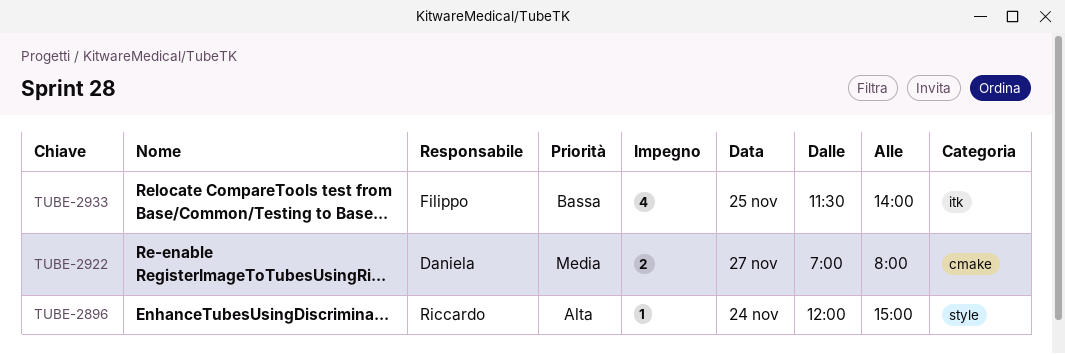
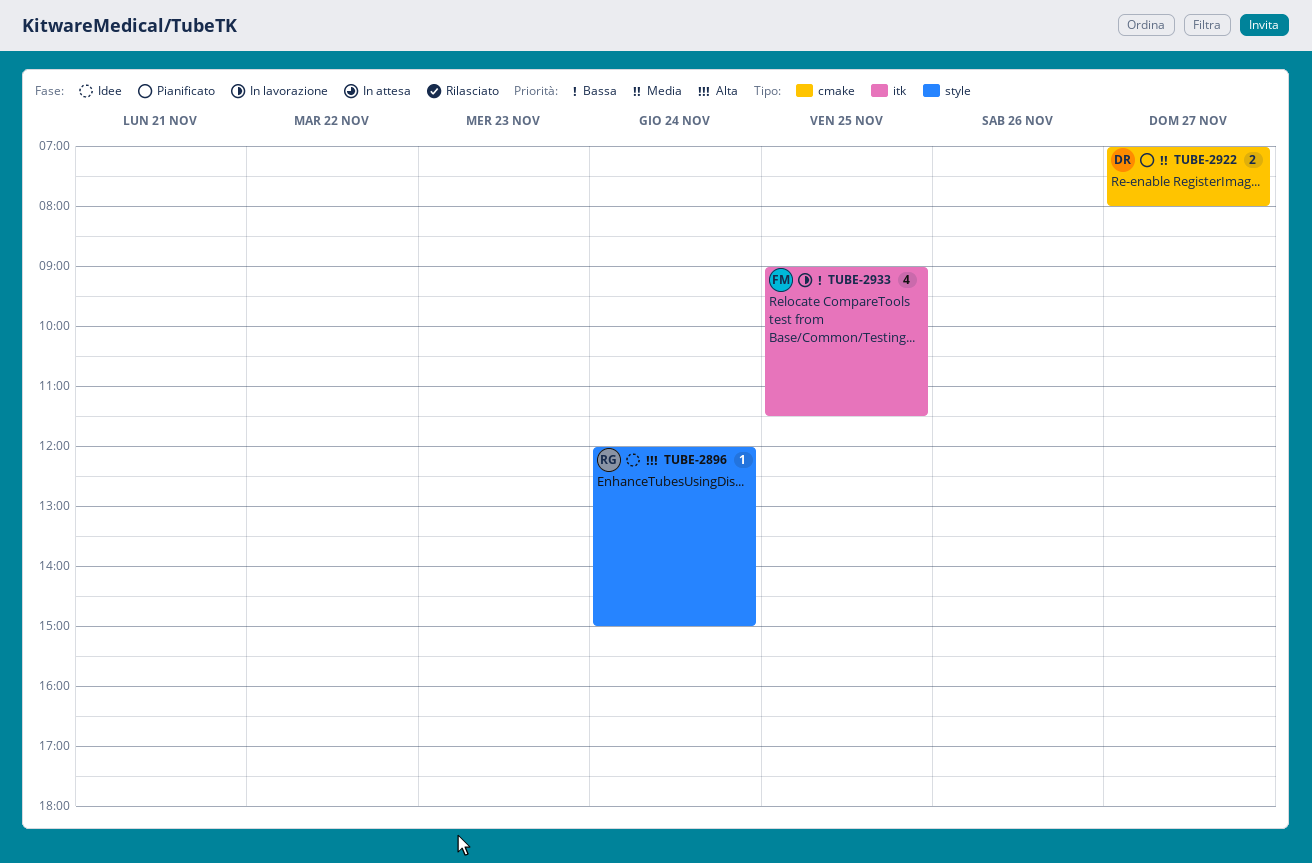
TUBE-2933, begins: 11:30 -> 09:00
TUBE-2933, ends: 14:00 -> 11:30

